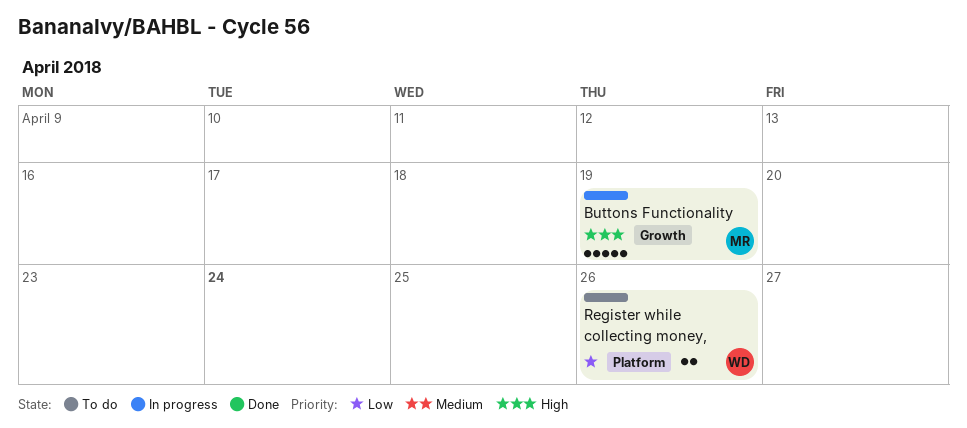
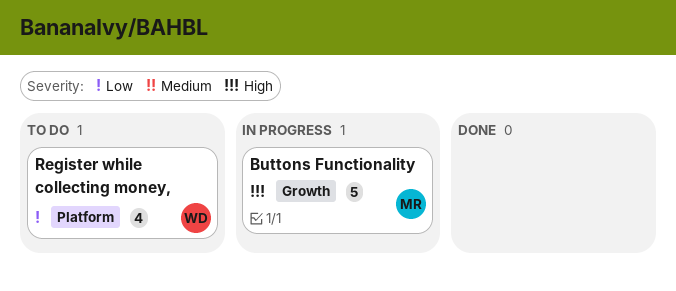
Register while collecting money,, estimate: 2 -> 4

